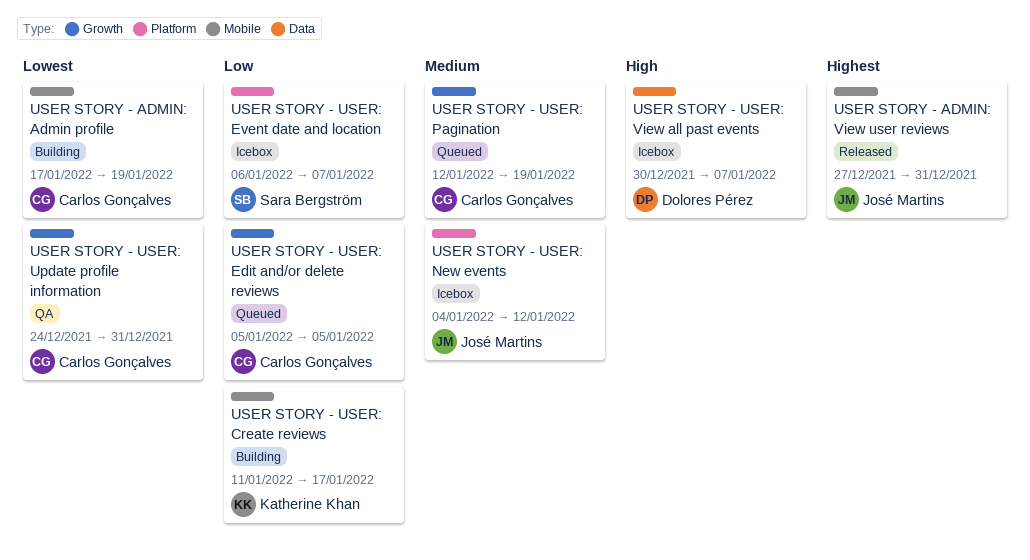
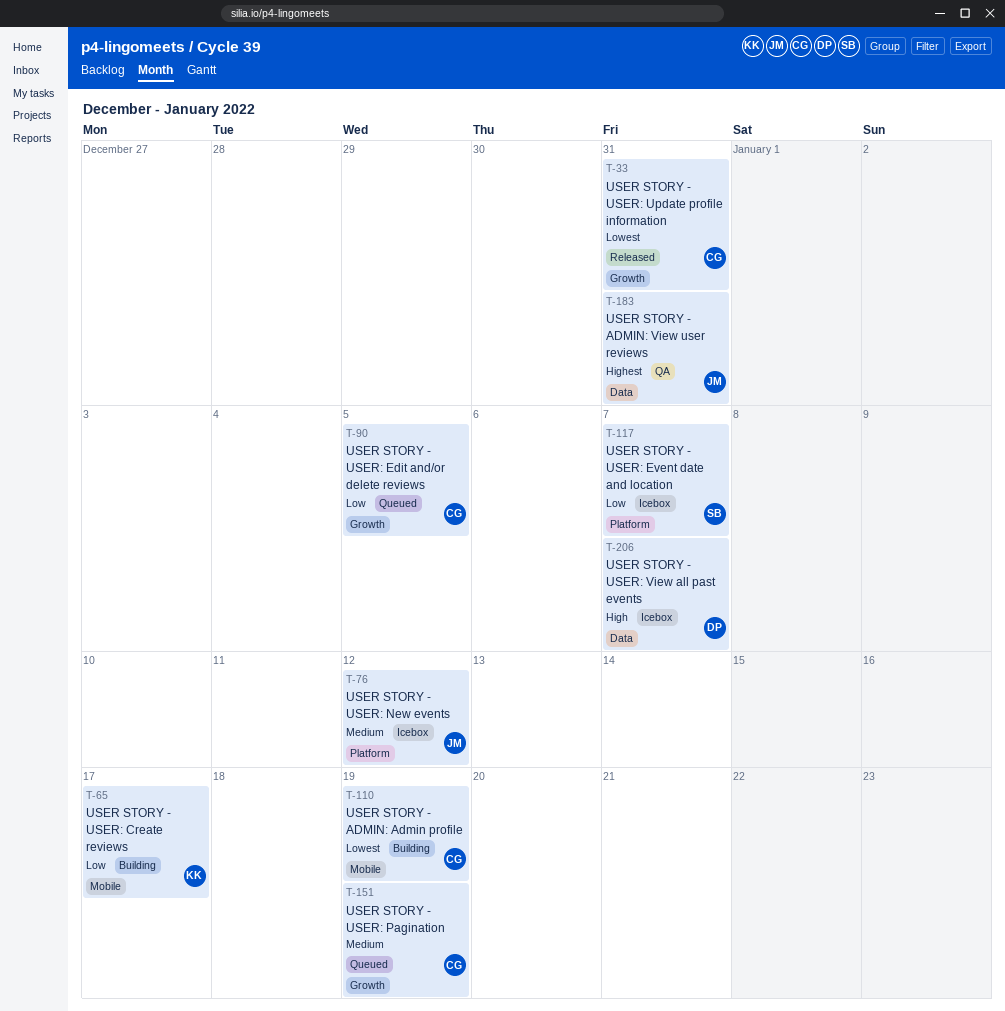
USER STORY - ADMIN: View user reviews, status: Released -> QA
USER STORY - ADMIN: View user reviews, label: Mobile -> Data
USER STORY - USER: Update profile information, status: QA -> Released

